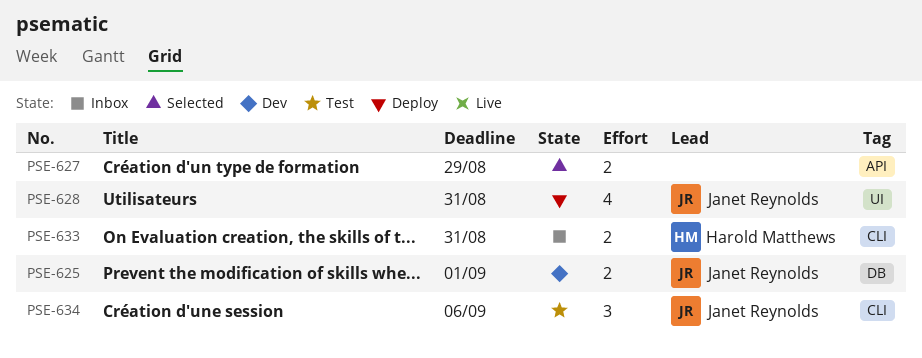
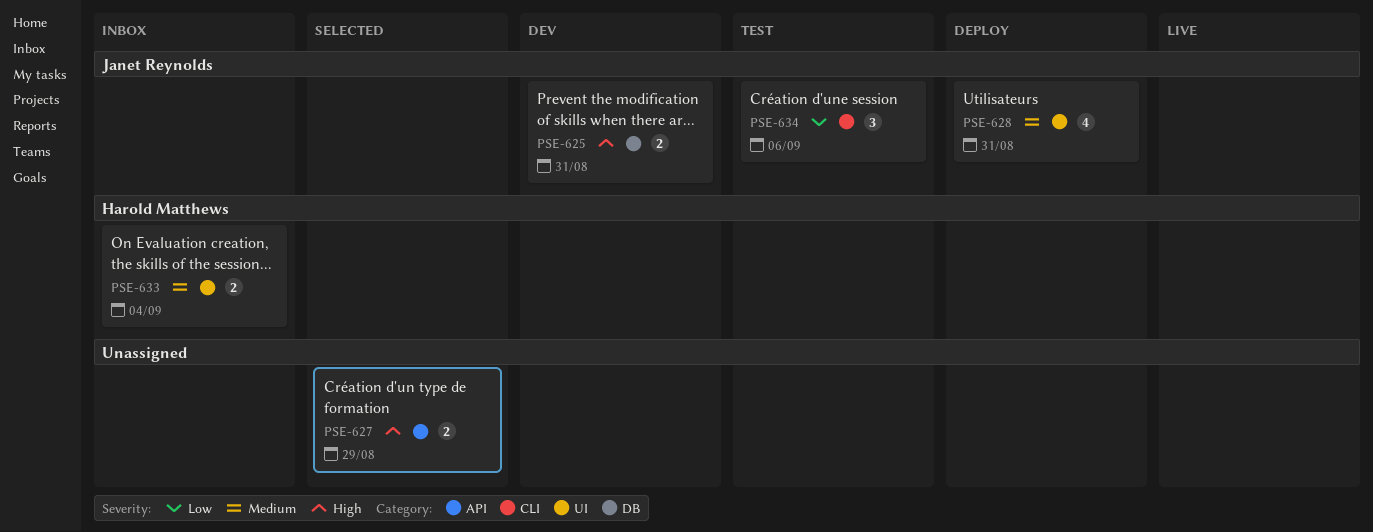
PSE-625, due: Sep 1 -> Aug 31
PSE-633, label: CLI -> UI
PSE-633, due: Aug 31 -> Sep 4

